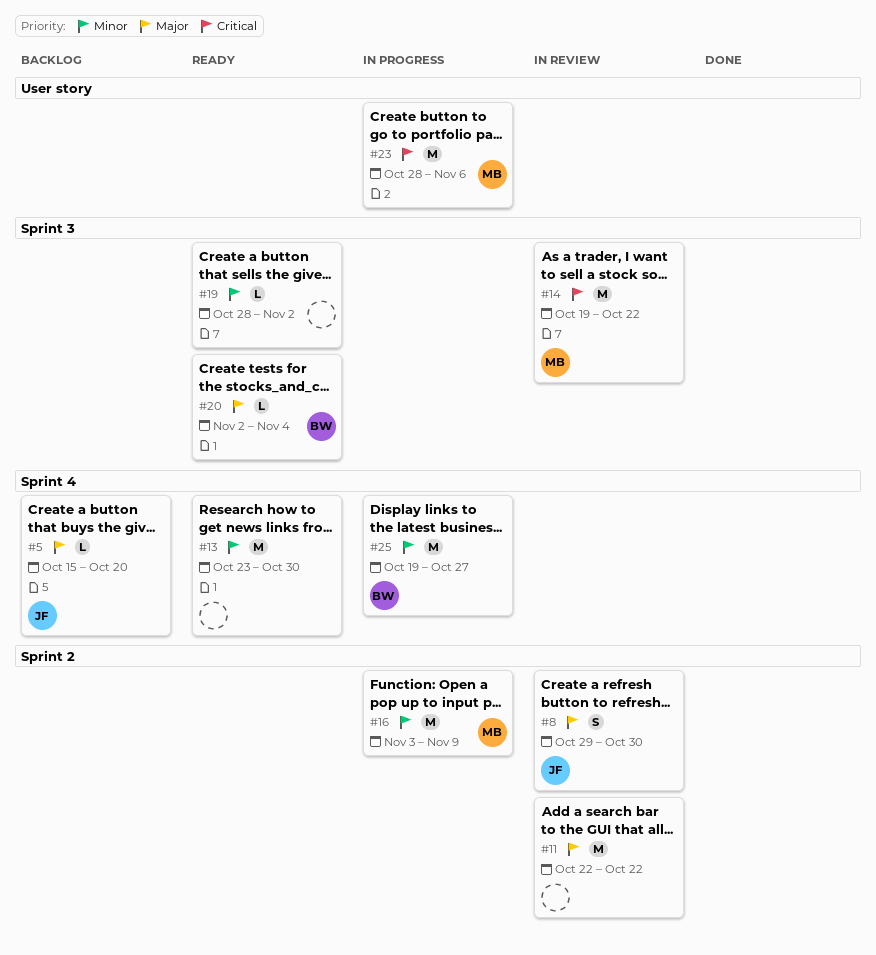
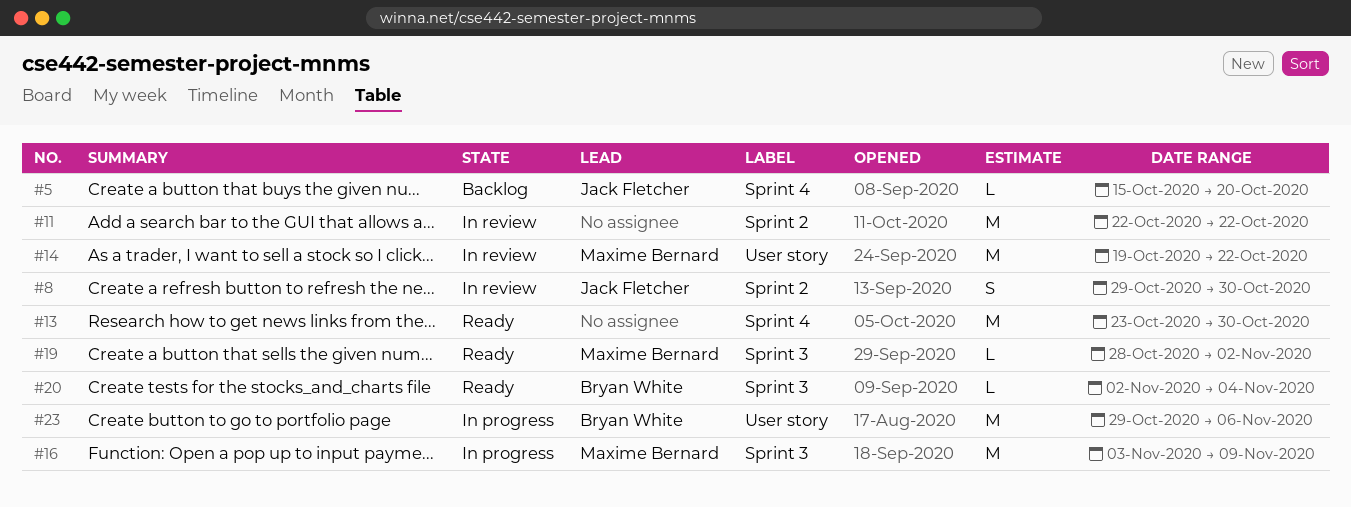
#14, label: Sprint 3 -> User story
#16, label: Sprint 2 -> Sprint 3
#19, owner: none -> Maxime Bernard
#23, owner: Maxime Bernard -> Bryan White
#23, start: Oct 28 -> Oct 29
#25: present -> none

